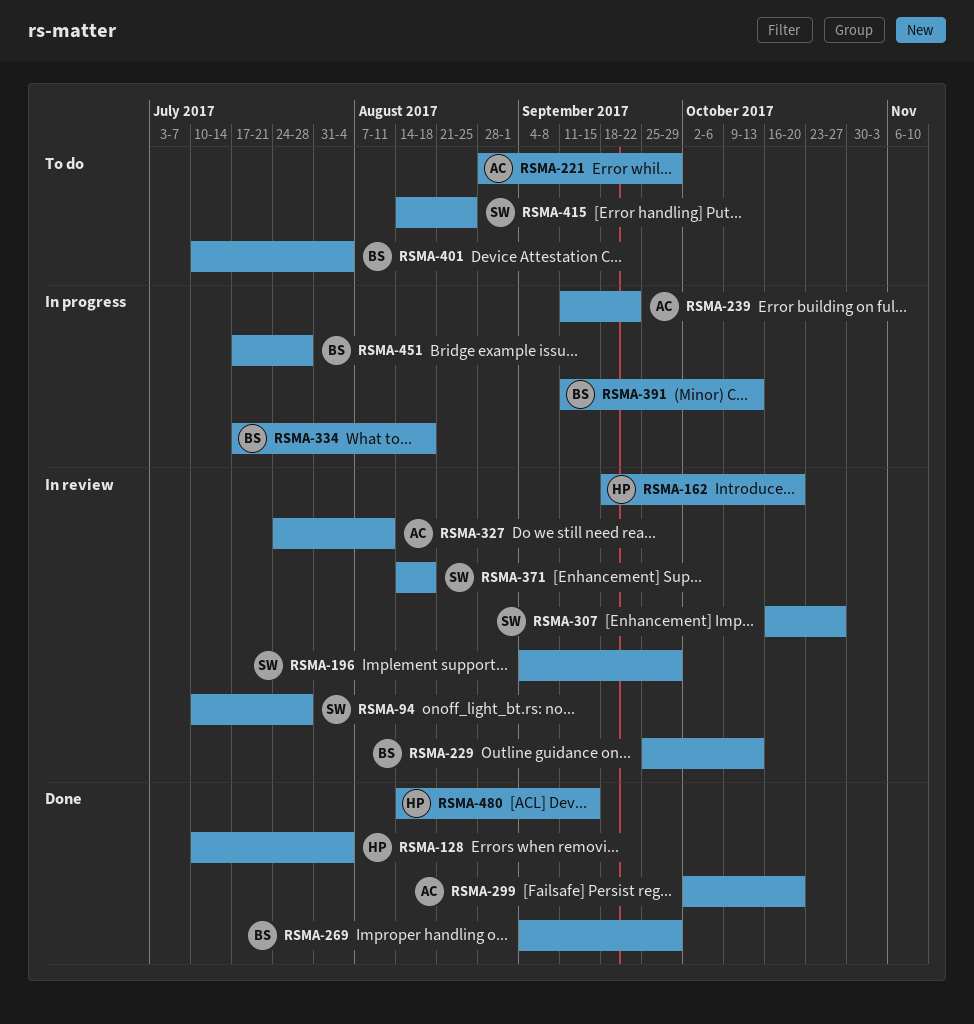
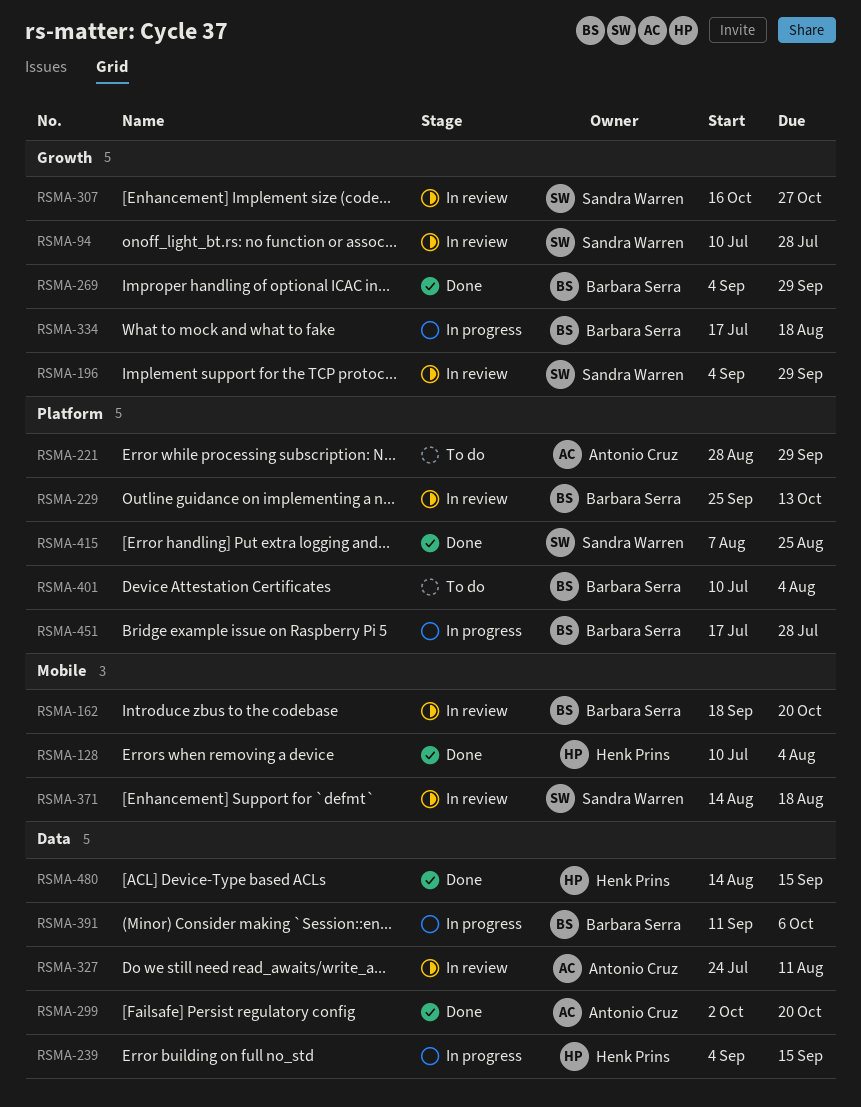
RSMA-162, owner: Henk Prins -> Barbara Serra
RSMA-239, owner: Antonio Cruz -> Henk Prins
RSMA-239, start: Sep 11 -> Sep 4
RSMA-239, due: Sep 22 -> Sep 15
RSMA-391, due: Oct 13 -> Oct 6
RSMA-415, status: To do -> Done
RSMA-415, start: Aug 14 -> Aug 7

